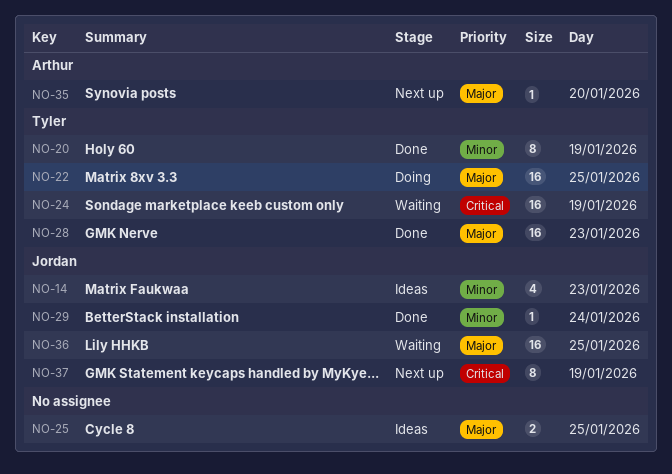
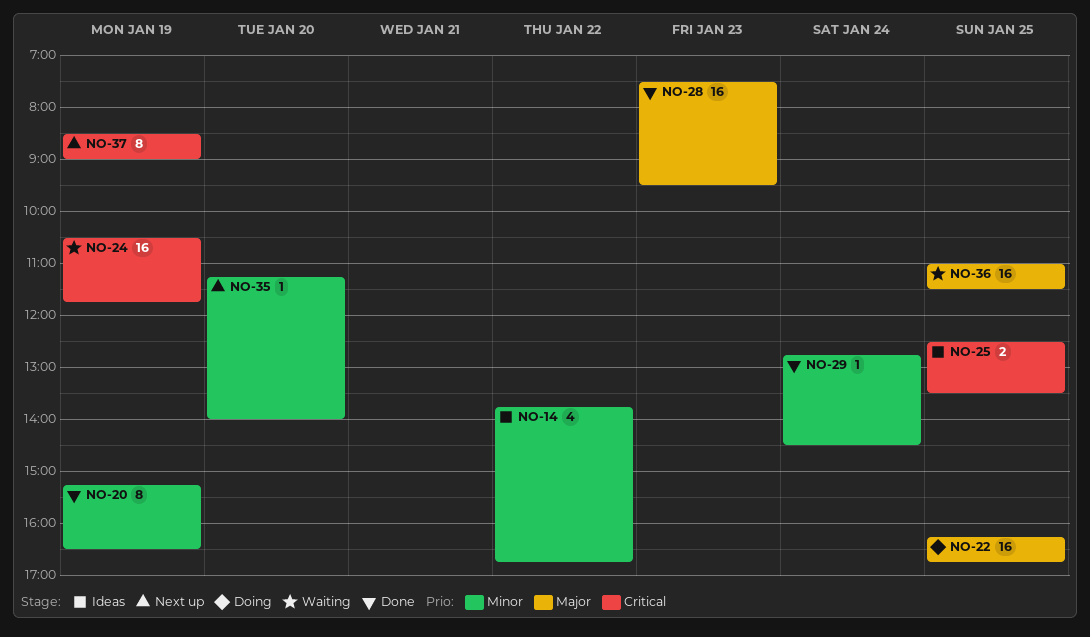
NO-14, day: Jan 23 -> Jan 22
NO-25, priority: Major -> Critical
NO-35, priority: Major -> Minor

